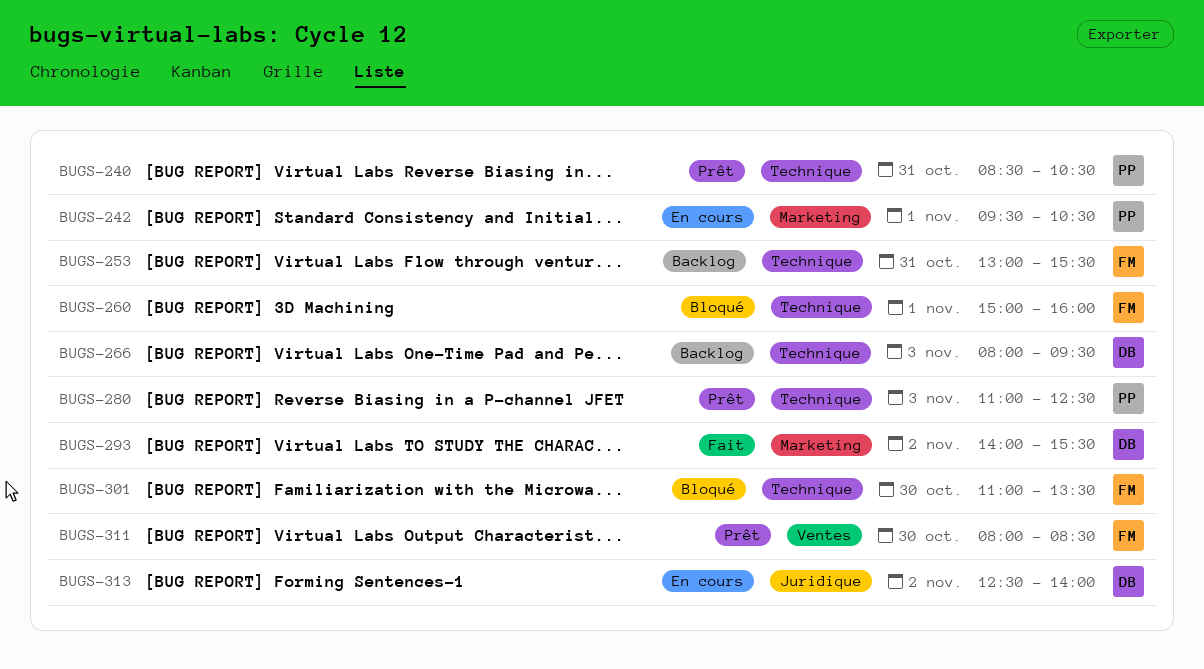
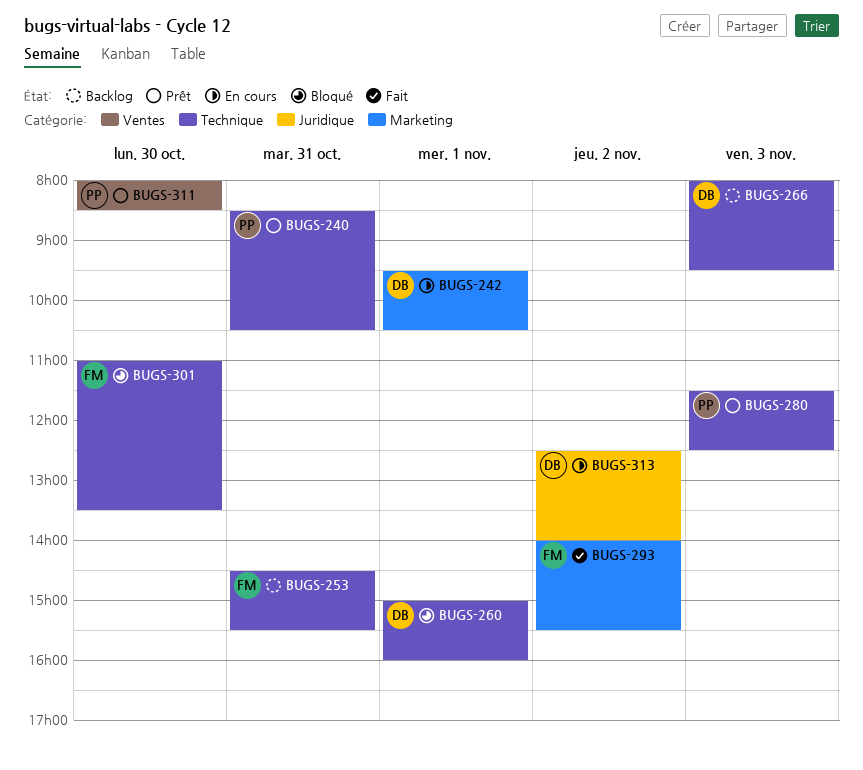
BUGS-242, owner: PP -> DB
BUGS-253, begins: 13:00 -> 14:30
BUGS-260, owner: FM -> DB
BUGS-280, begins: 11:00 -> 11:30
BUGS-293, owner: DB -> FM
BUGS-311, owner: FM -> PP

